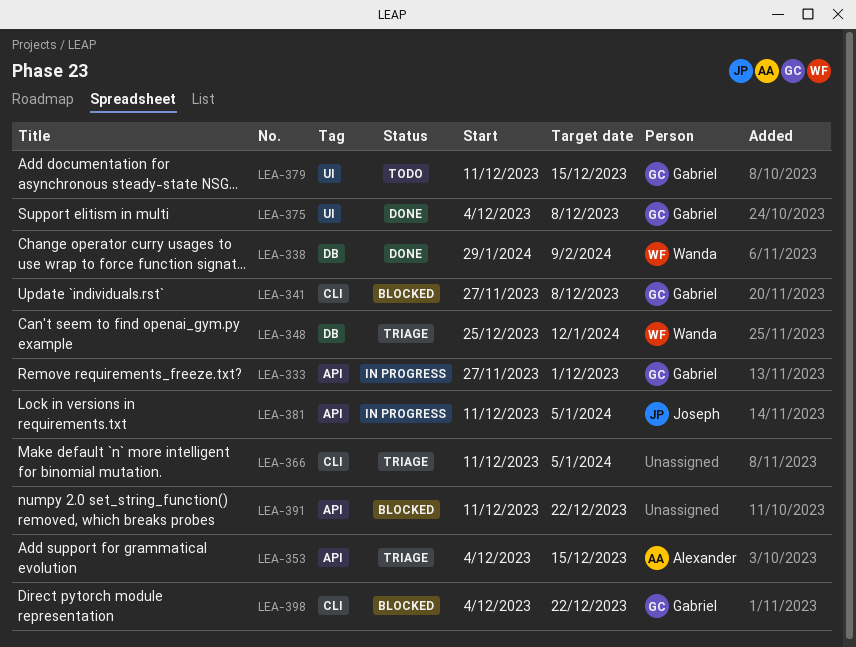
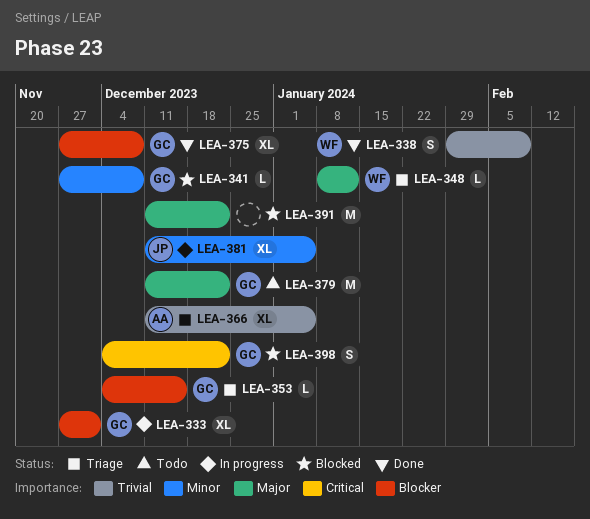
LEA-348, start: Dec 25 -> Jan 8
LEA-353, owner: Alexander -> Gabriel
LEA-366, owner: none -> Alexander
LEA-375, start: Dec 4 -> Nov 27
LEA-379, due: Dec 15 -> Dec 22

